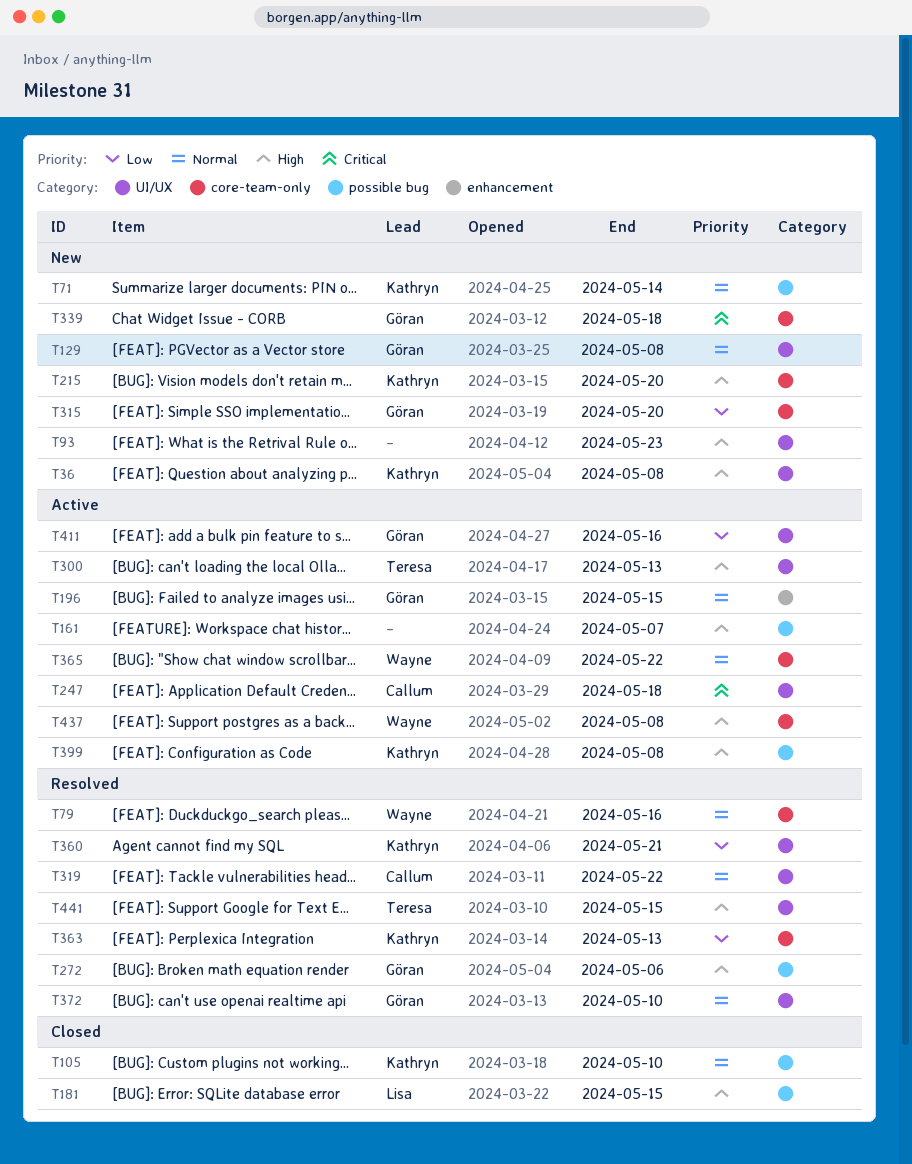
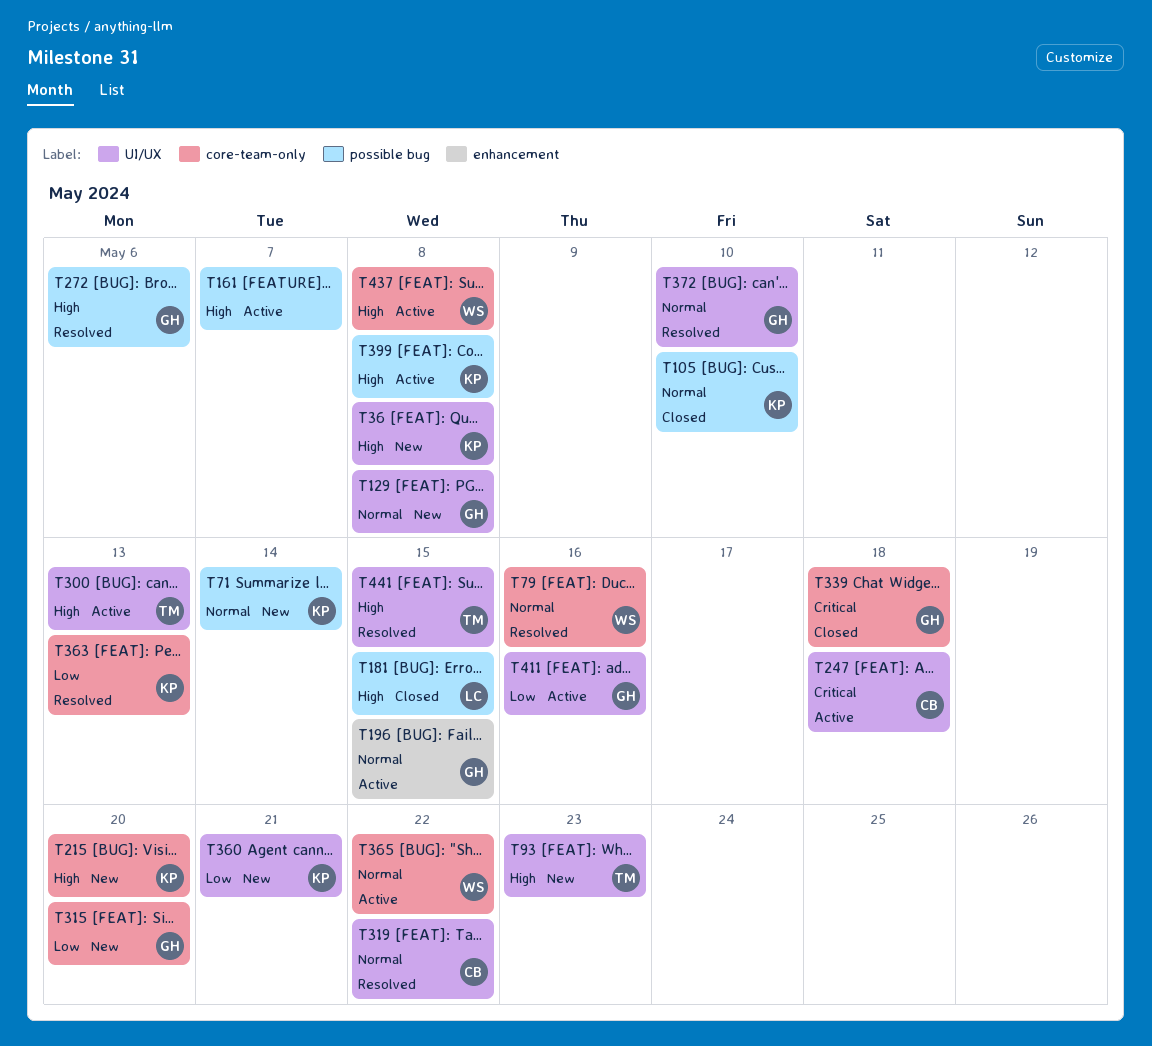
T93, owner: none -> Teresa
T339, status: New -> Closed
T360, status: Resolved -> New

